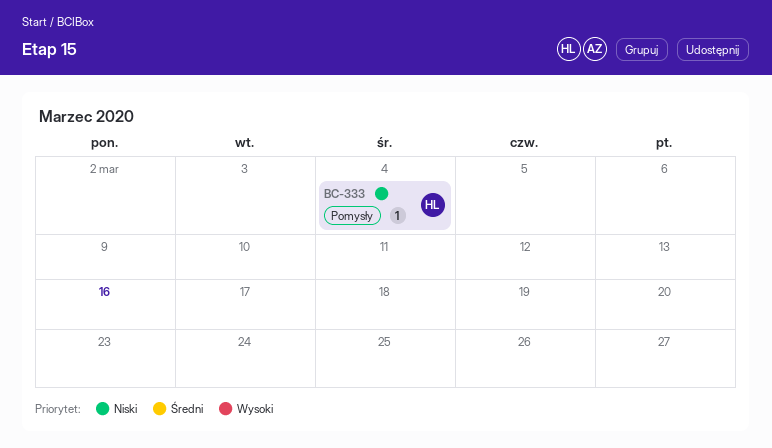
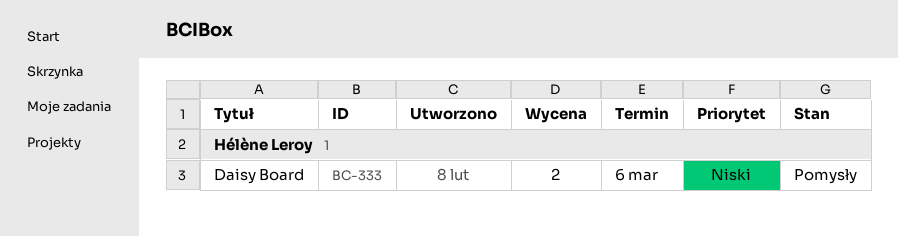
BC-333, estimate: 1 -> 2
BC-333, due: Mar 4 -> Mar 6

